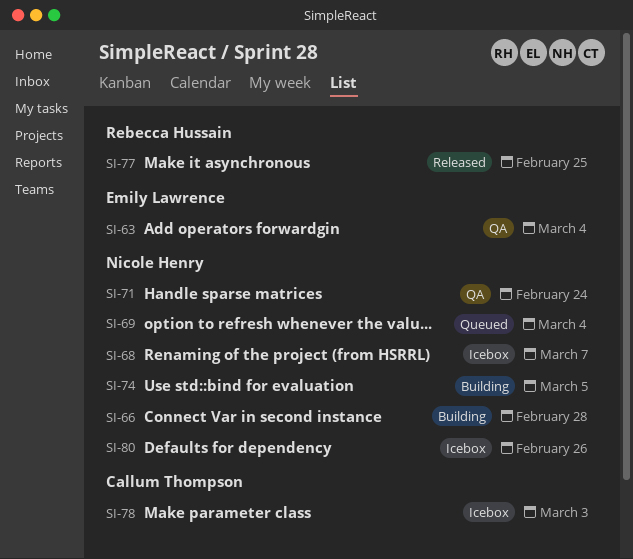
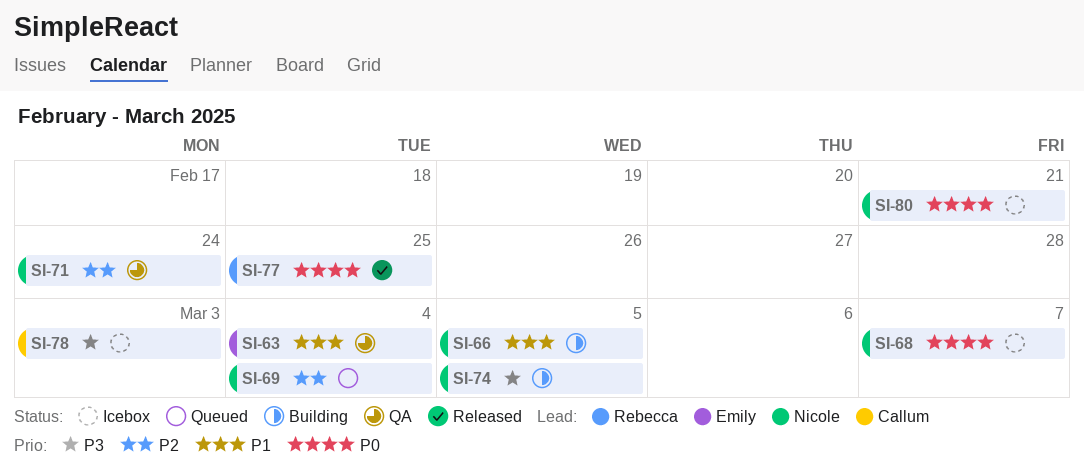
SI-66, due: Feb 28 -> Mar 5
SI-80, due: Feb 26 -> Feb 21

